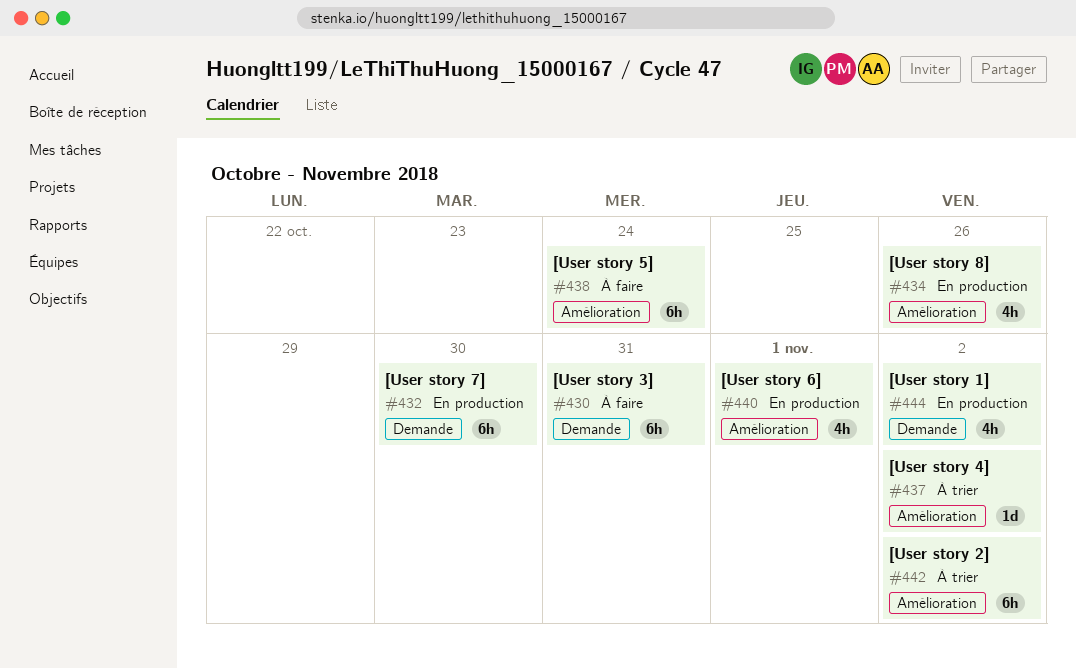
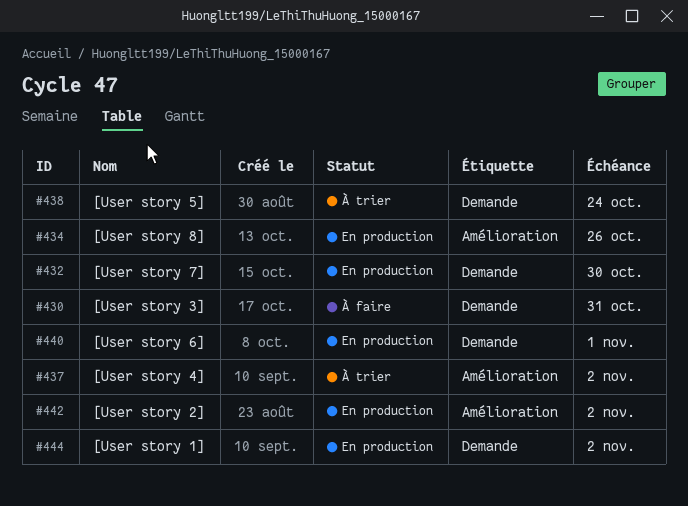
#438, status: À faire -> À trier
#438, label: Amélioration -> Demande
#440, label: Amélioration -> Demande
#442, status: À trier -> En production

